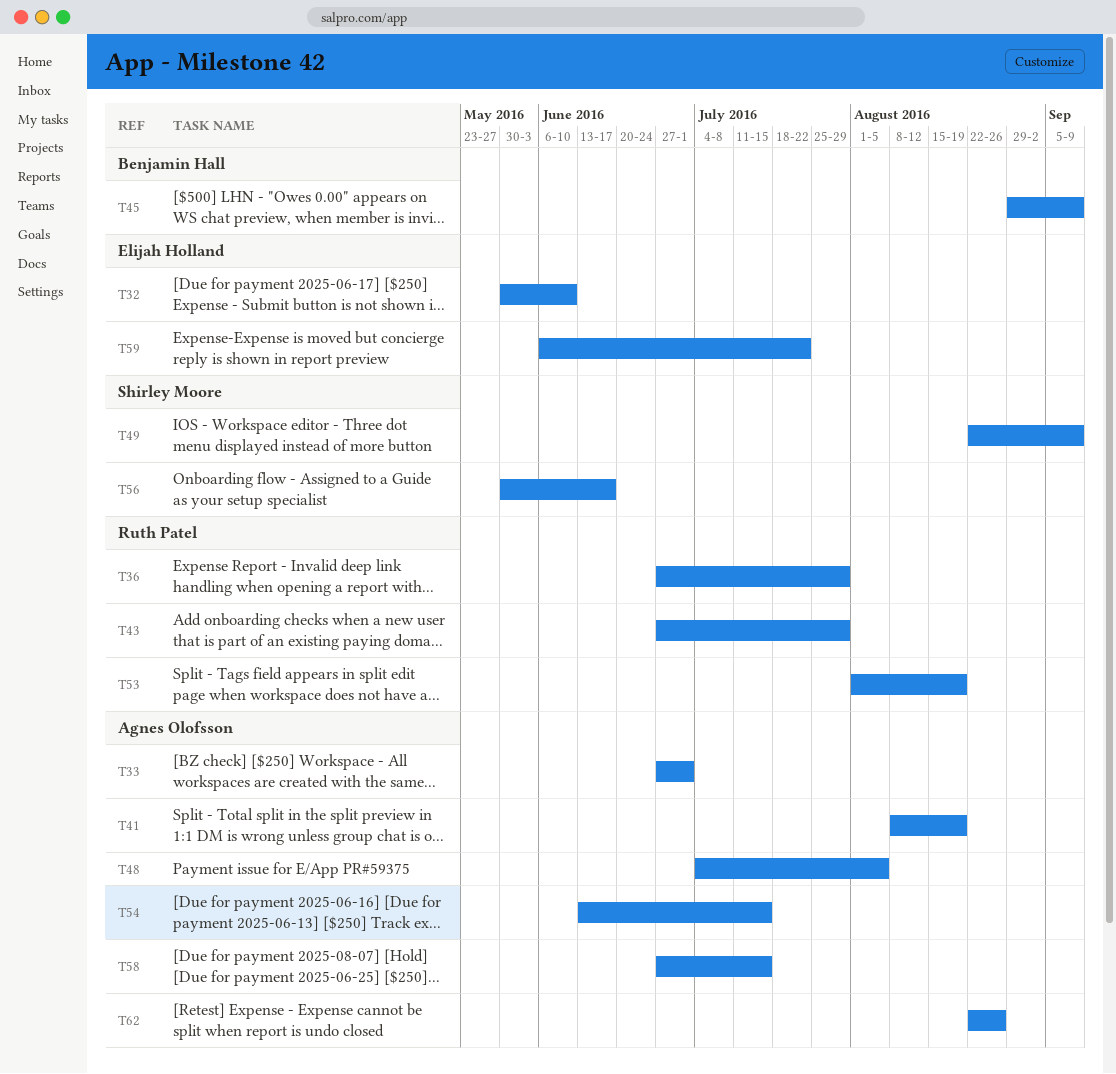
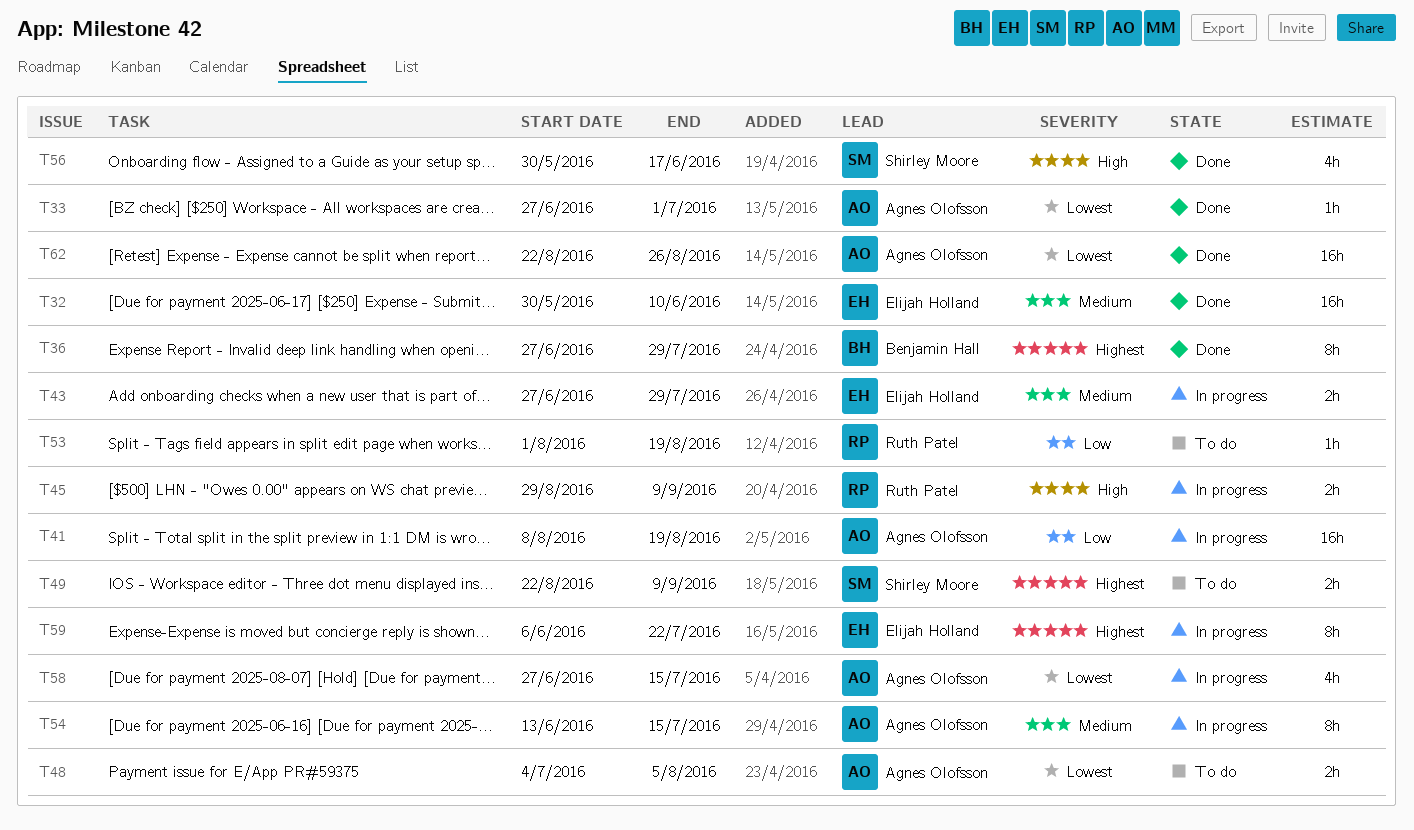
T36, owner: Ruth Patel -> Benjamin Hall
T43, owner: Ruth Patel -> Elijah Holland
T45, owner: Benjamin Hall -> Ruth Patel

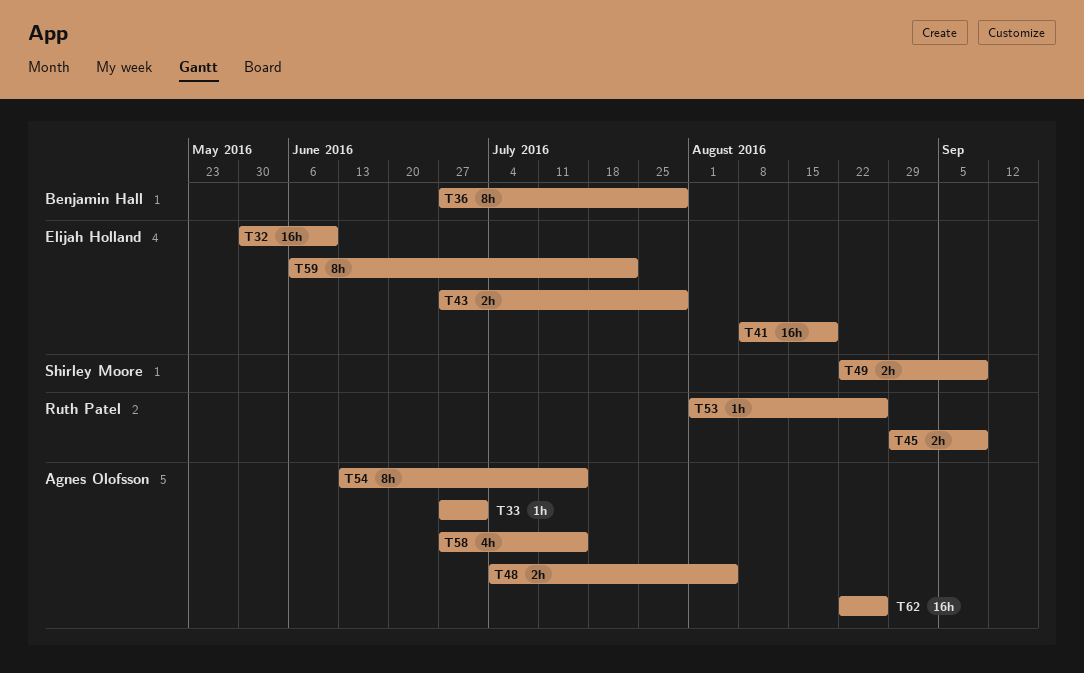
T41, owner: Agnes Olofsson -> Elijah Holland
T53, due: Aug 19 -> Aug 26
T56: present -> none

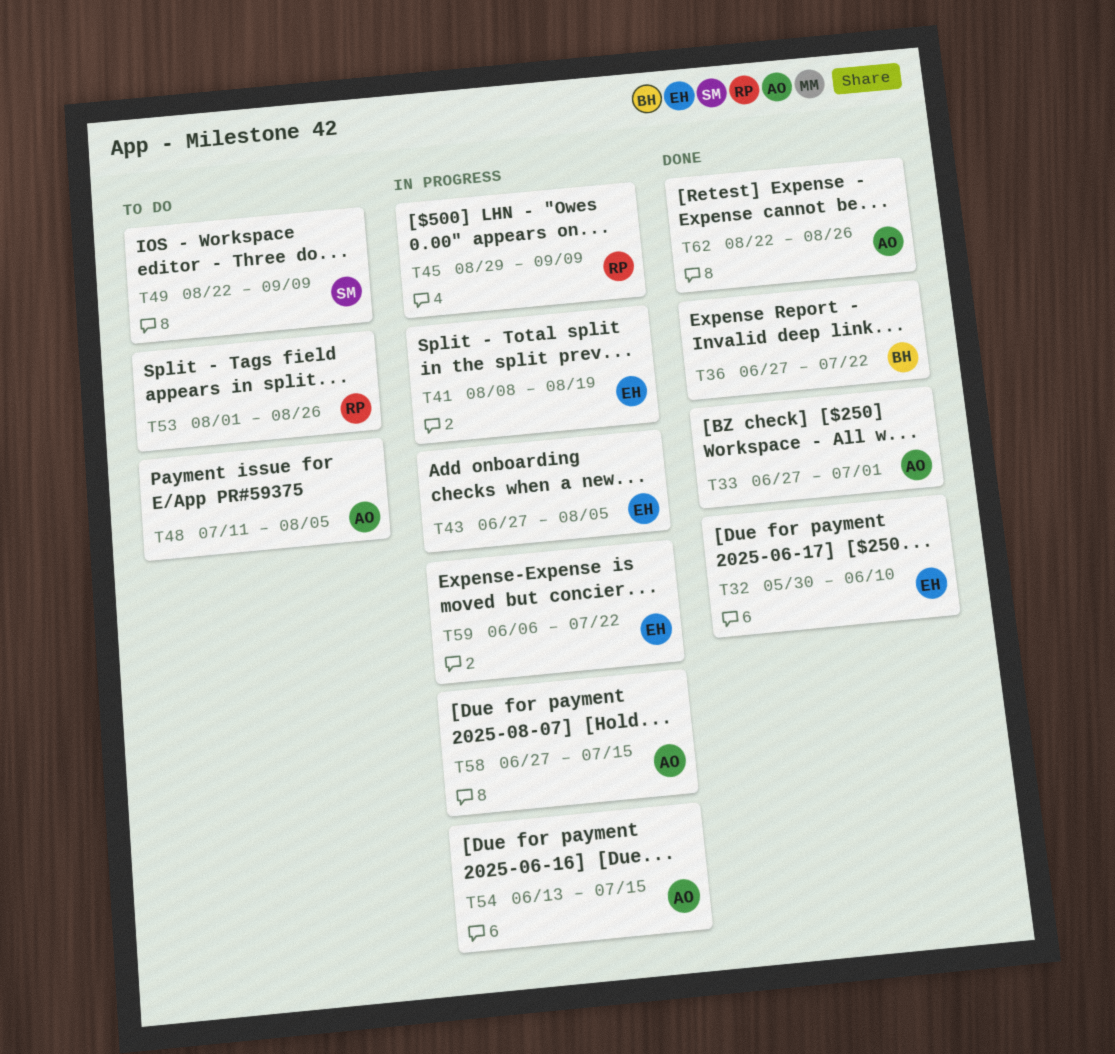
T36, due: Jul 29 -> Jul 22
T43, due: Jul 29 -> Aug 5
T48, start: Jul 4 -> Jul 11

